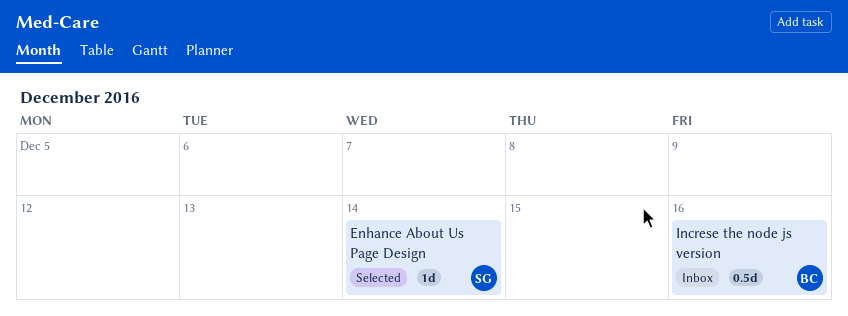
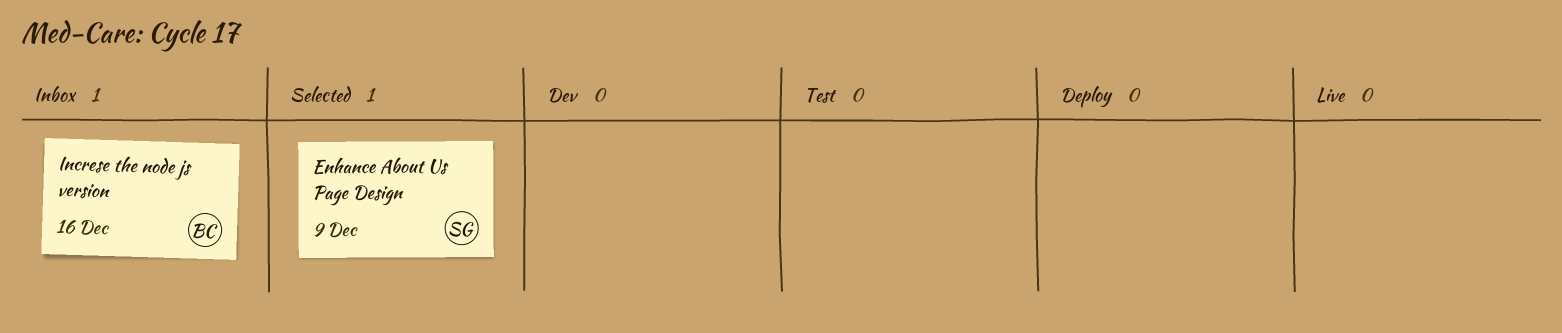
Enhance About Us Page Design, due: Dec 14 -> Dec 9

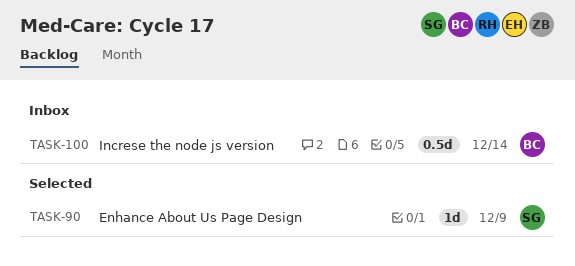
Increse the node js version, due: Dec 16 -> Dec 14

